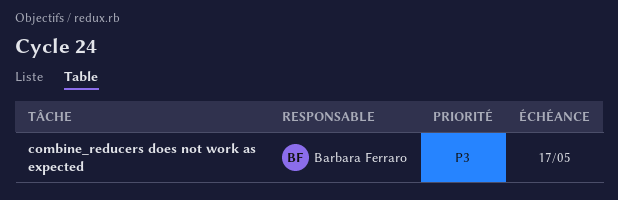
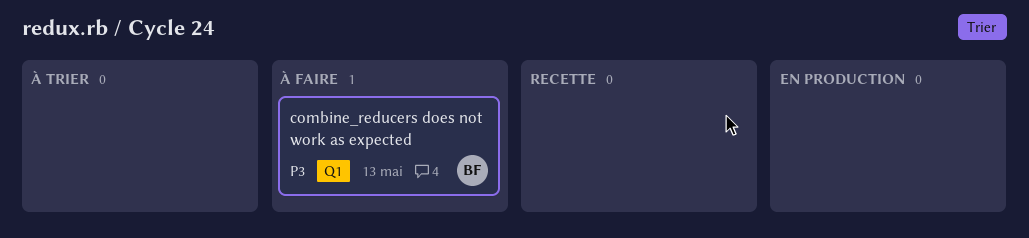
combine_reducers does not work as expected, due: May 17 -> May 13

